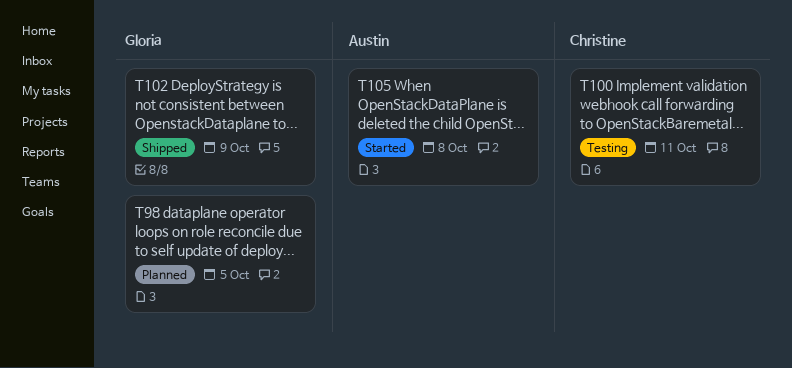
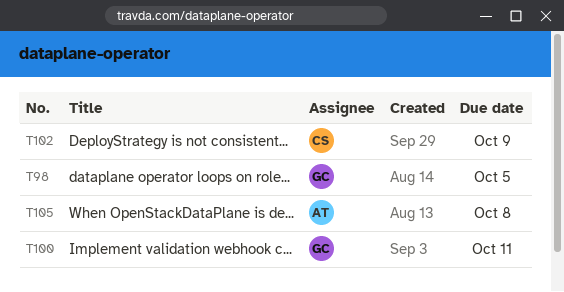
T100, owner: Christine -> Gloria
T102, owner: Gloria -> Christine

